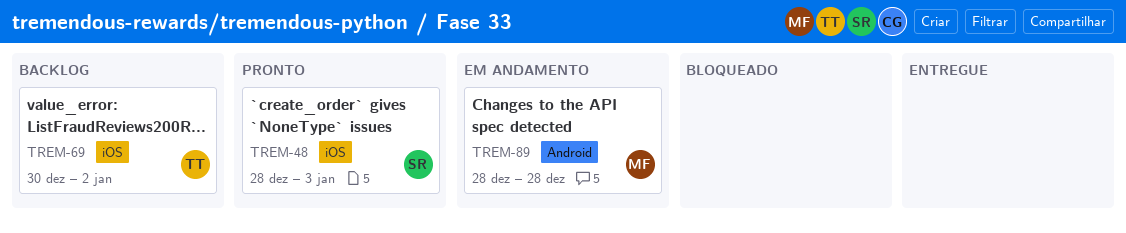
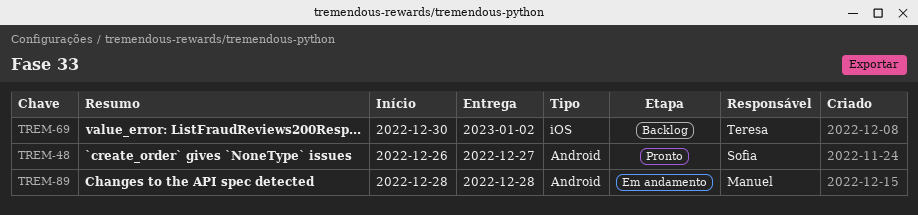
TREM-48, label: iOS -> Android
TREM-48, start: Dec 28 -> Dec 26
TREM-48, due: Jan 3 -> Dec 27

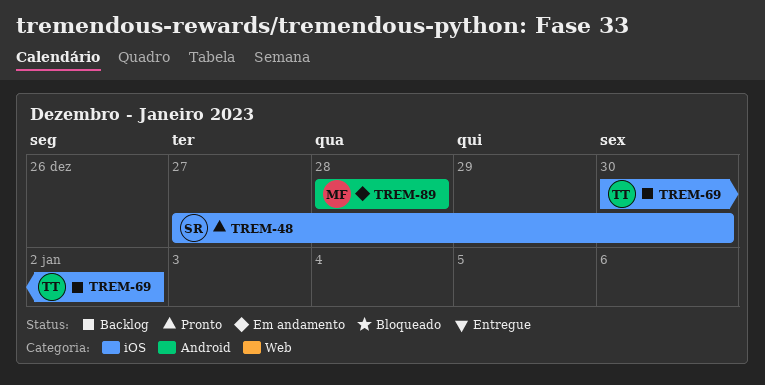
TREM-48, label: Android -> iOS
TREM-48, start: Dec 26 -> Dec 27
TREM-48, due: Dec 27 -> Dec 30

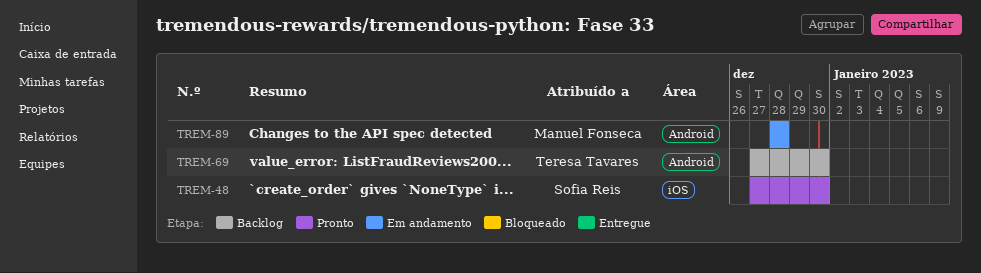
TREM-69, label: iOS -> Android
TREM-69, start: Dec 30 -> Dec 27
TREM-69, due: Jan 2 -> Dec 30

